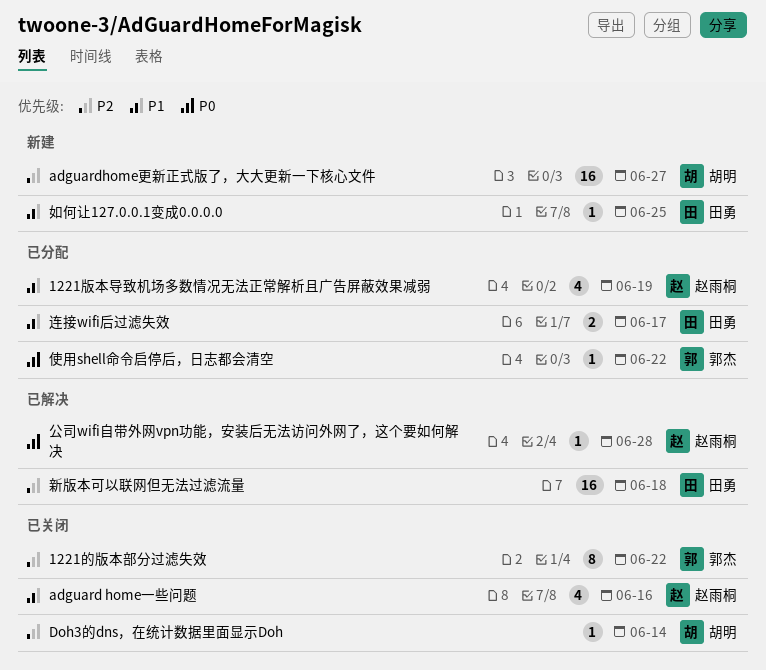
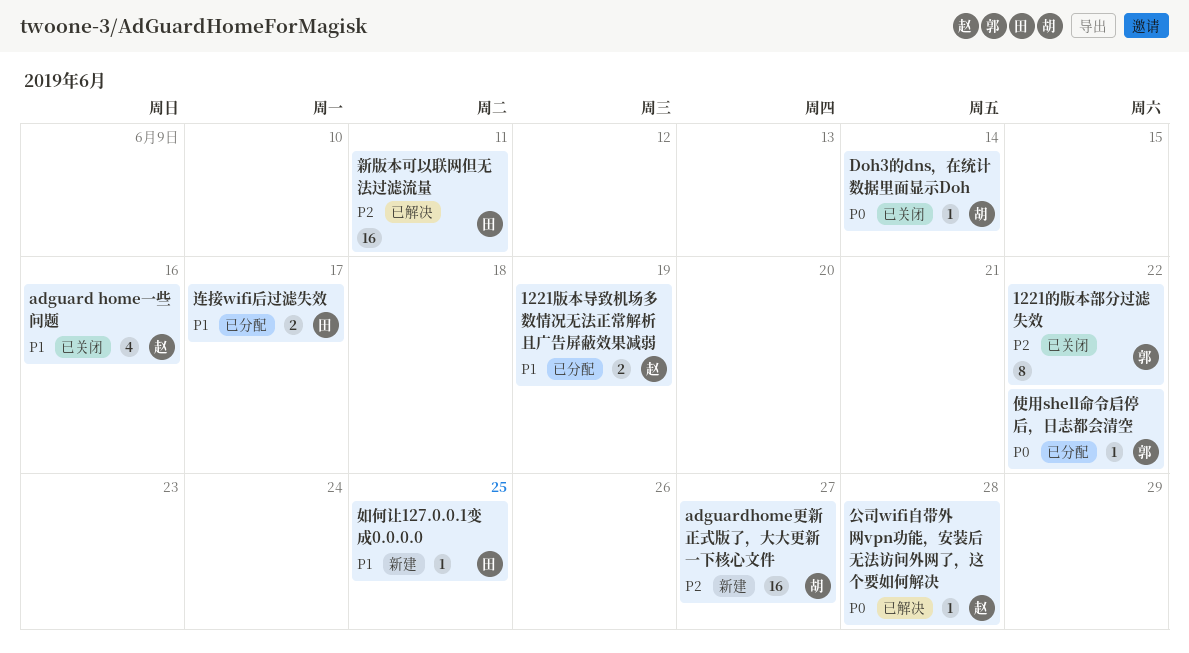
1221版本导致机场多数情况无法正常解析且广告屏蔽效果减弱, estimate: 4 -> 2
Doh3的dns，在统计数据里面显示Doh, priority: P2 -> P0
新版本可以联网但无法过滤流量, due: Jun 18 -> Jun 11

